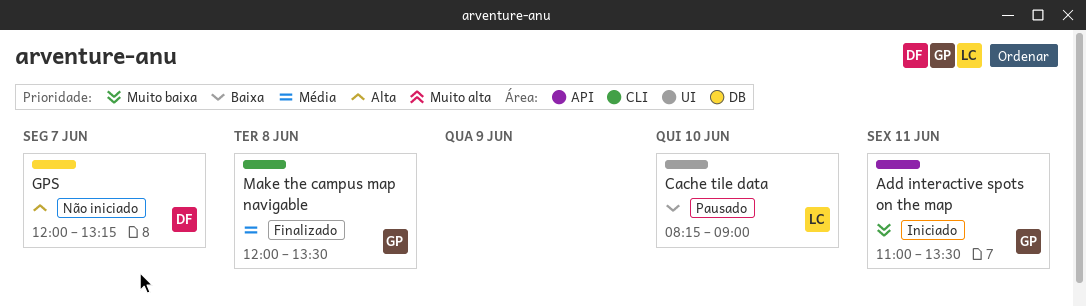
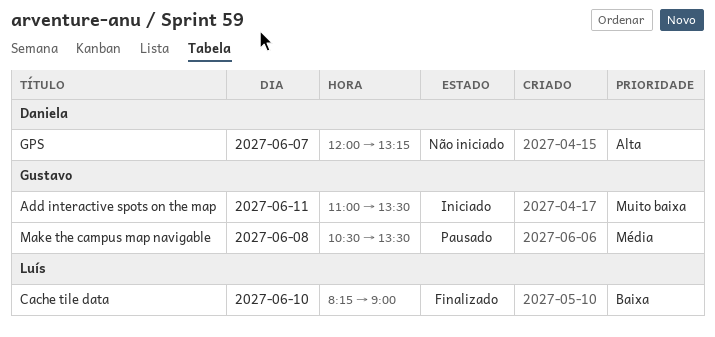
Cache tile data, status: Pausado -> Finalizado
Make the campus map navigable, status: Finalizado -> Pausado
Make the campus map navigable, begins: 12:00 -> 10:30

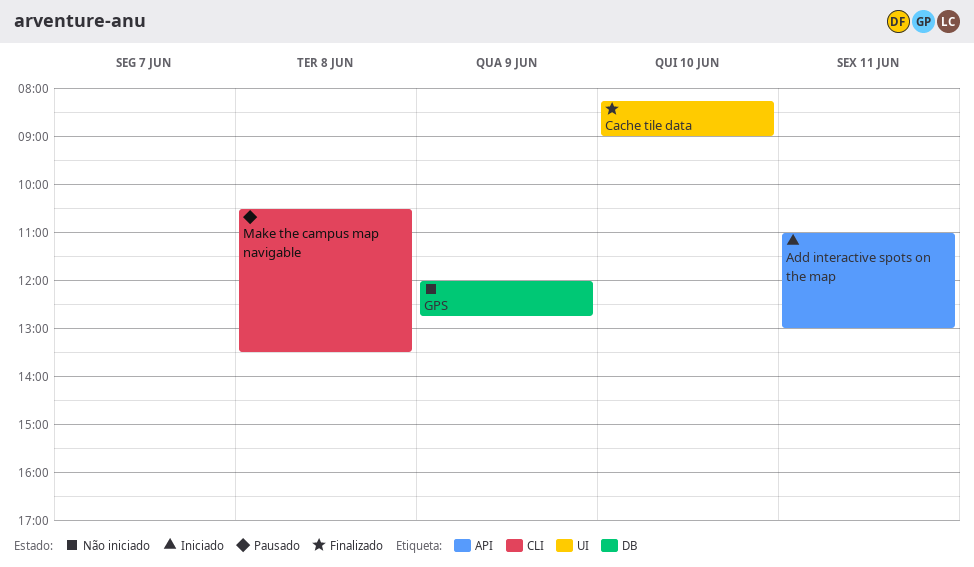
Add interactive spots on the map, ends: 13:30 -> 13:00
GPS, day: Jun 7 -> Jun 9
GPS, ends: 13:15 -> 12:45

